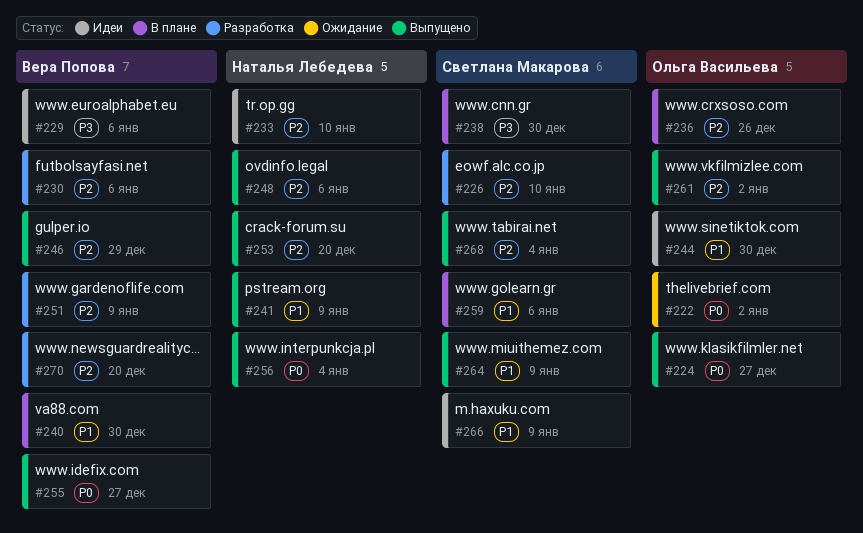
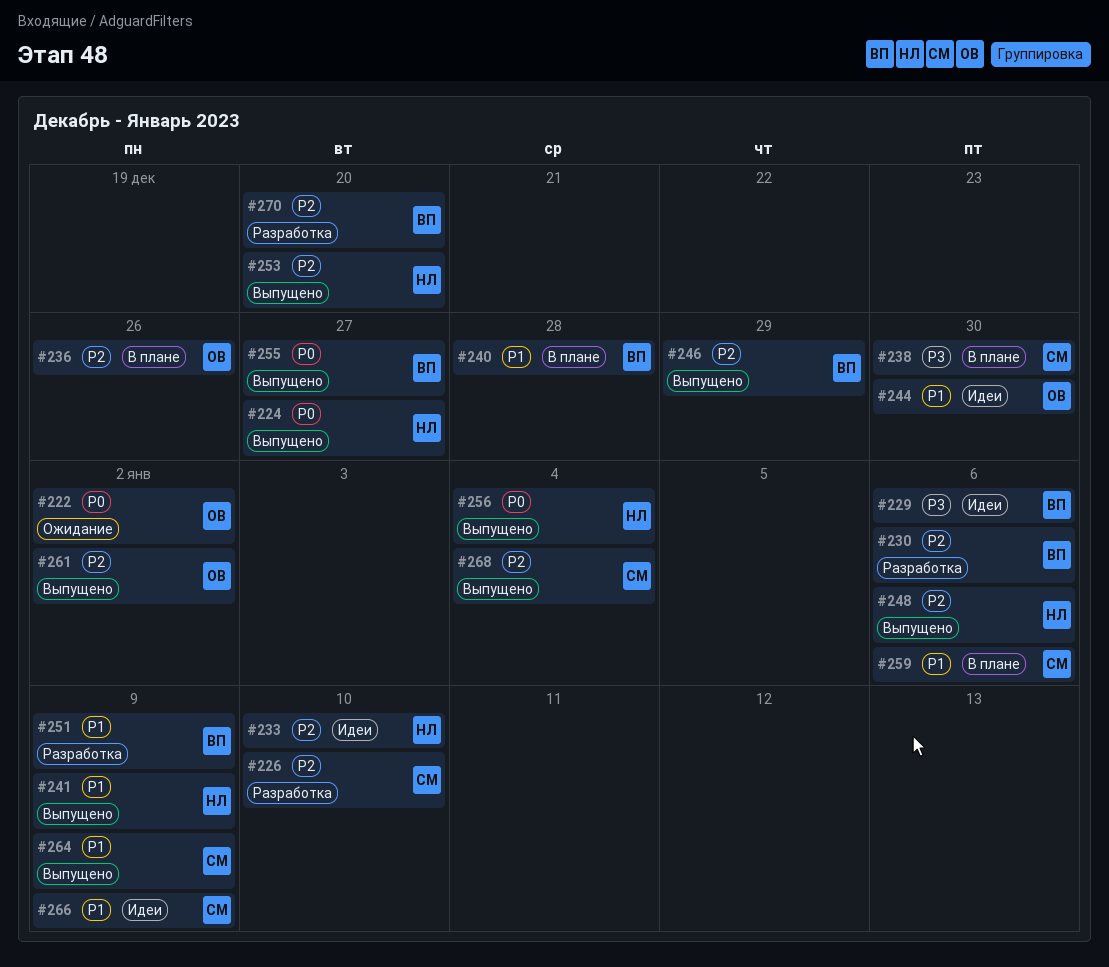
#224, owner: Ольга Васильева -> Наталья Лебедева
#240, due: Dec 30 -> Dec 28
#251, priority: P2 -> P1

